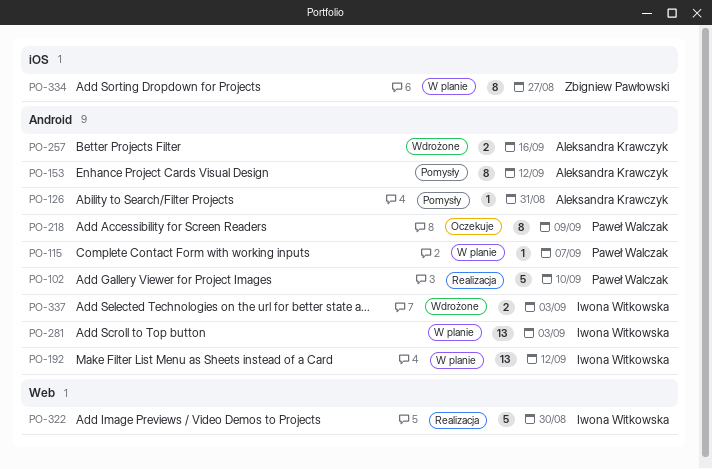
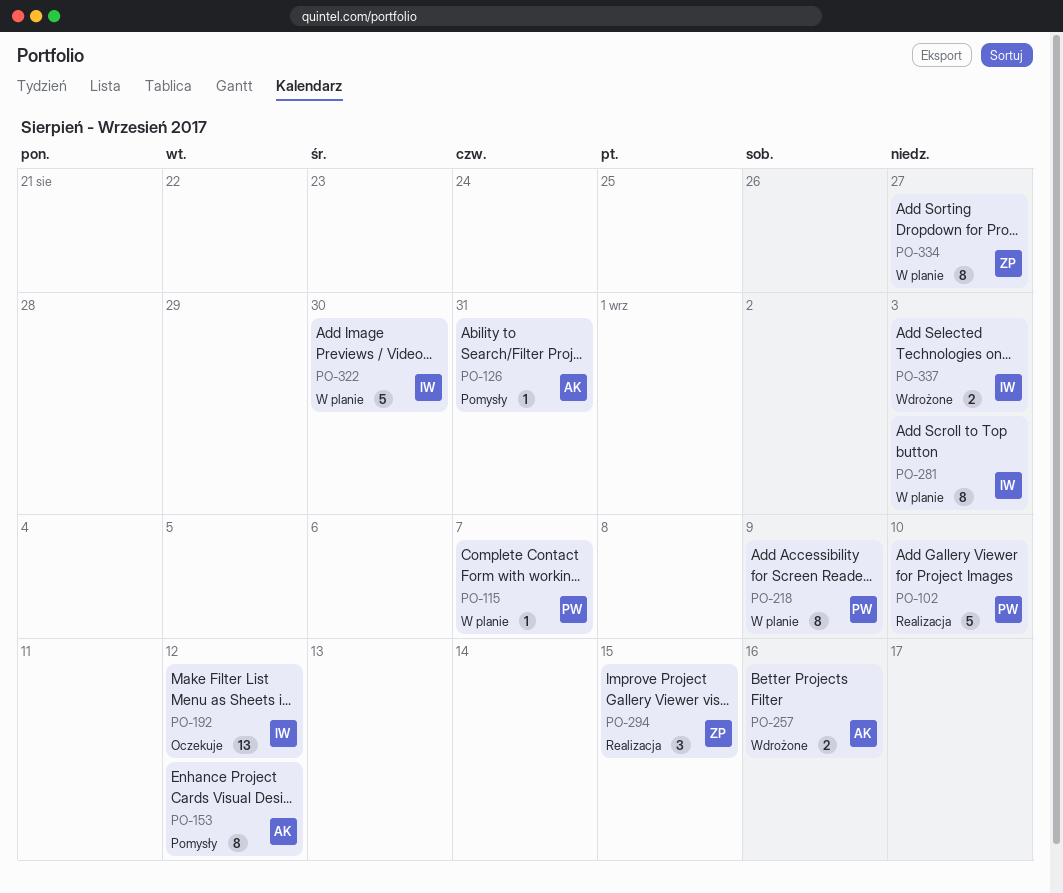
PO-192, status: W planie -> Oczekuje
PO-218, status: Oczekuje -> W planie
PO-281, estimate: 13 -> 8
PO-294: none -> present
PO-322, status: Realizacja -> W planie

